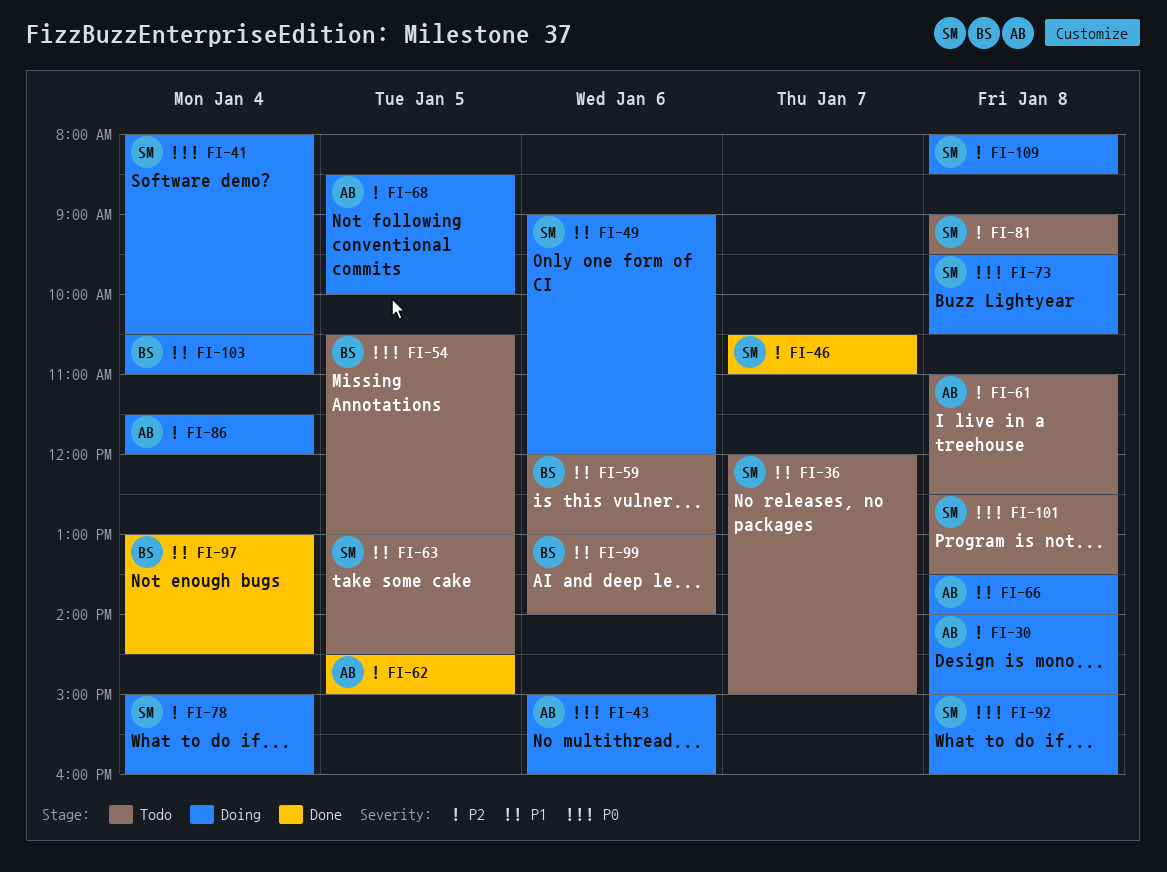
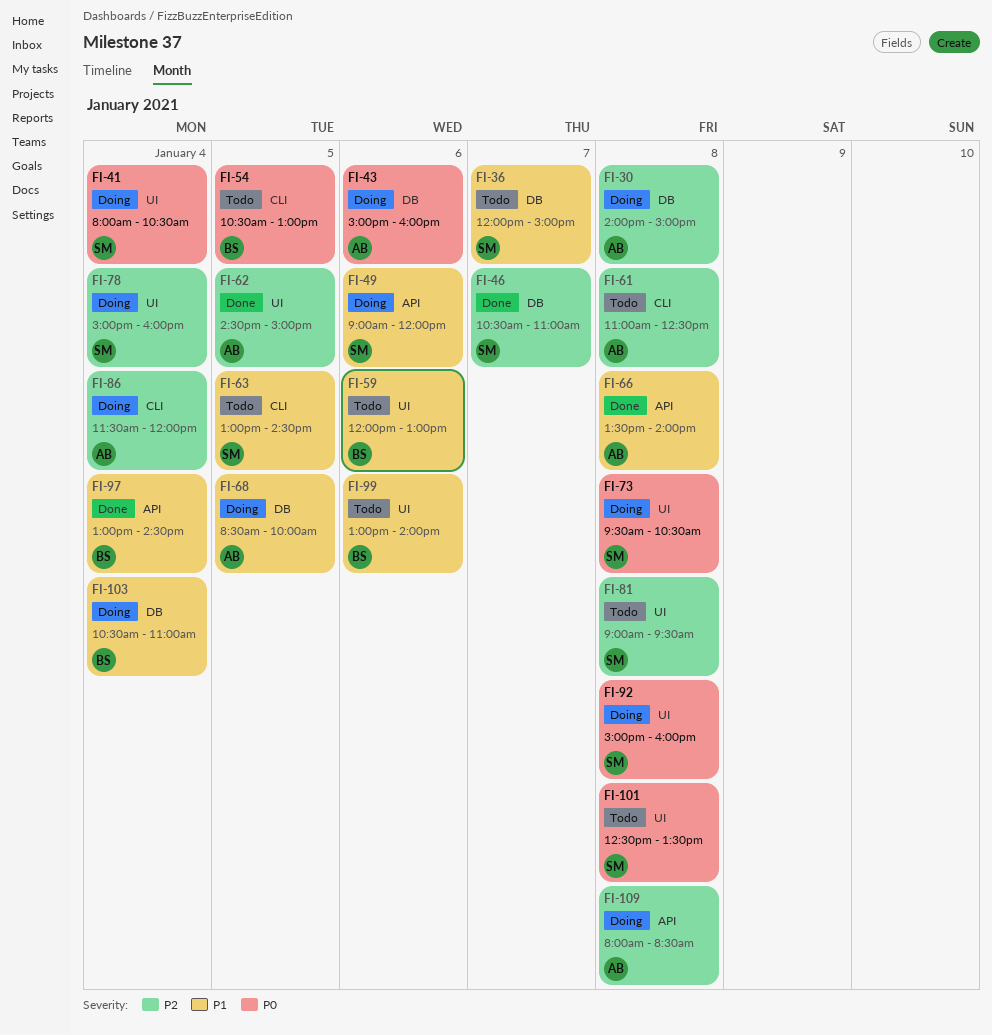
FI-66, status: Doing -> Done
FI-68, priority: P2 -> P1
FI-109, owner: SM -> AB

